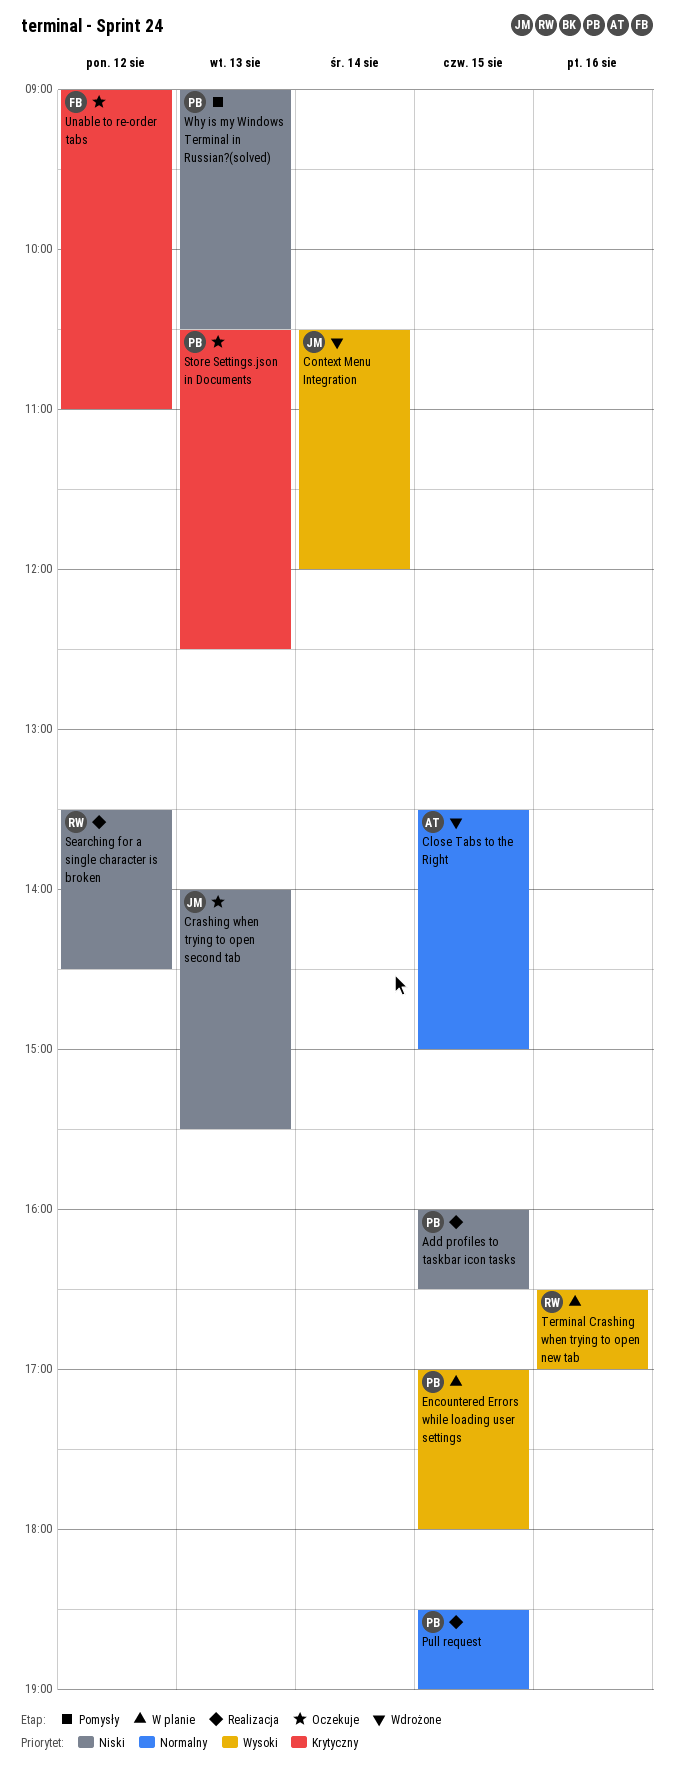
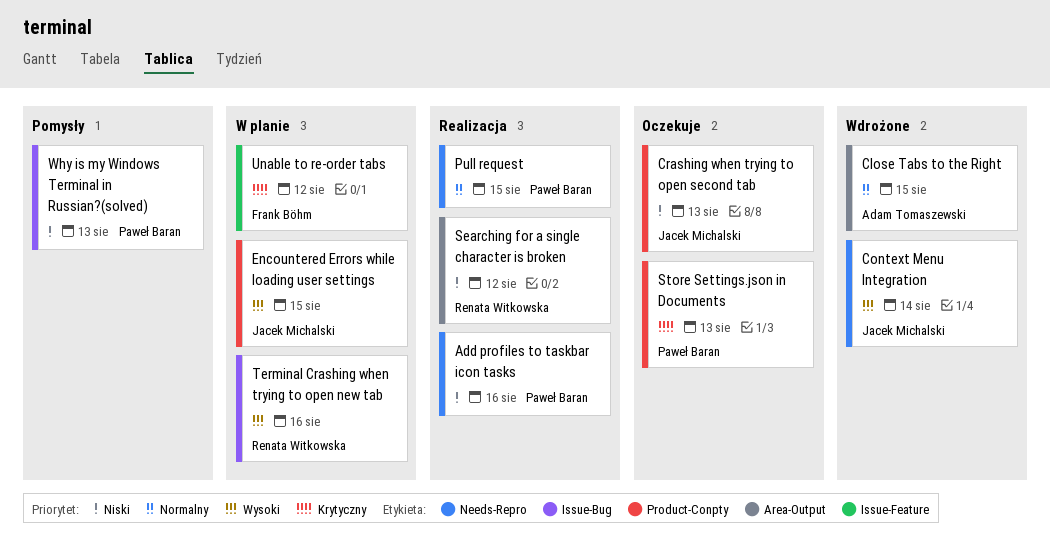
Add profiles to taskbar icon tasks, day: Aug 15 -> Aug 16
Encountered Errors while loading user settings, owner: Paweł Baran -> Jacek Michalski
Unable to re-order tabs, status: Oczekuje -> W planie

